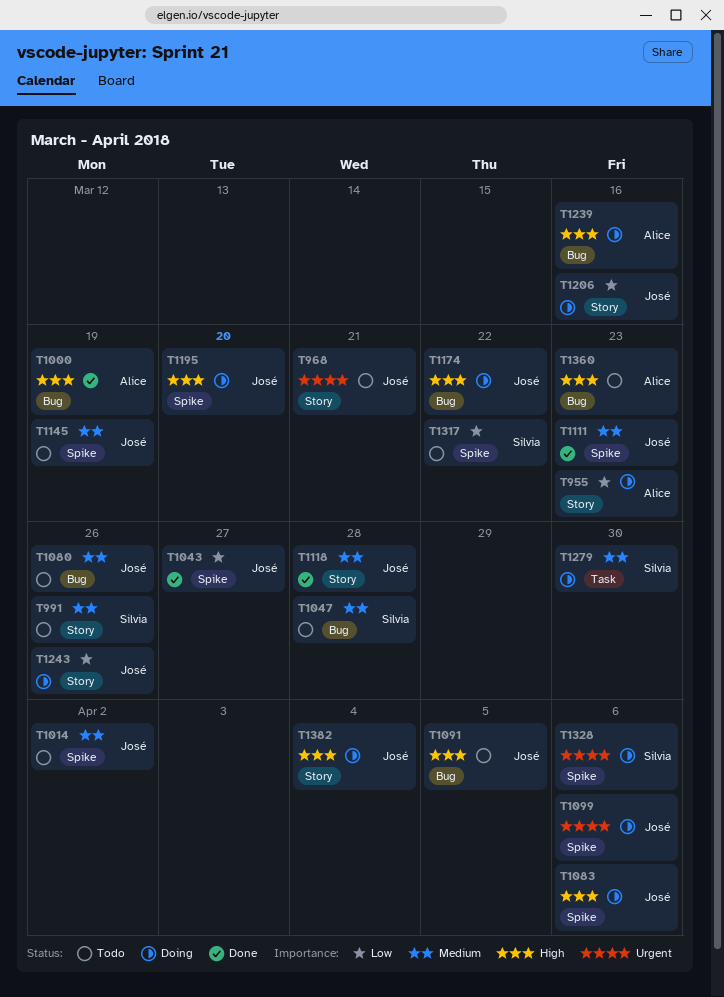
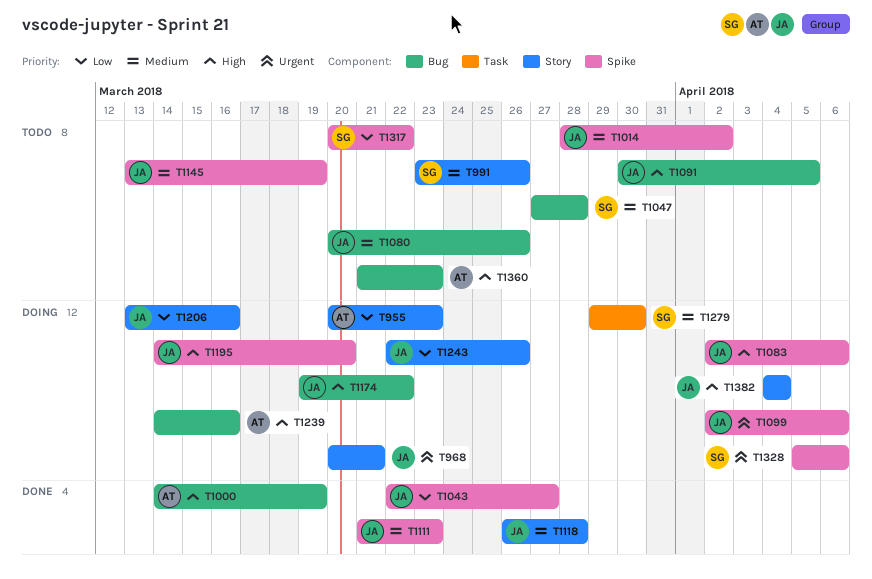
T968, status: Todo -> Doing

